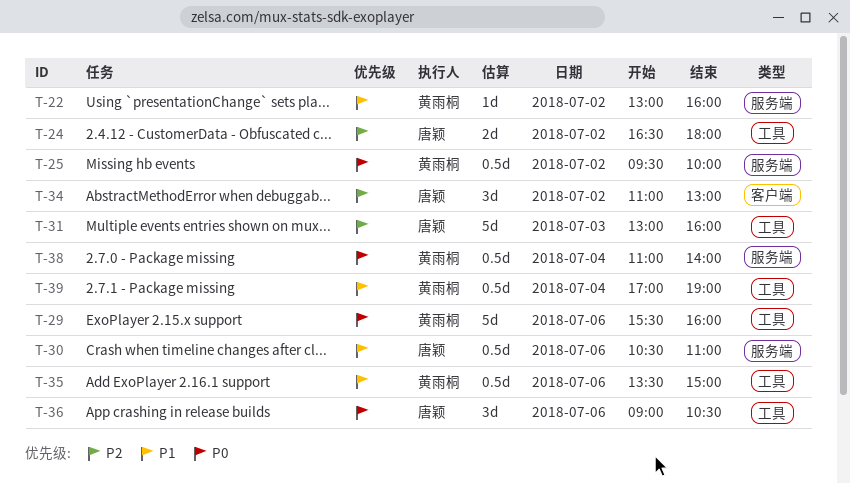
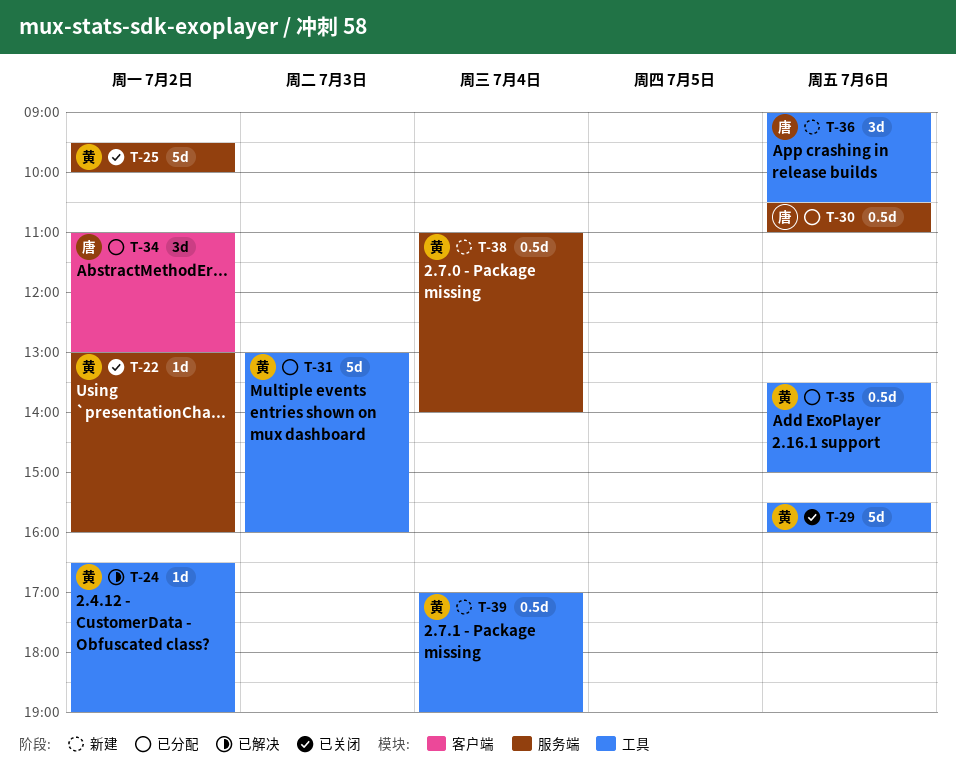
T-24, owner: 唐颖 -> 黄雨桐
T-24, estimate: 2d -> 1d
T-24, ends: 18:00 -> 19:00
T-25, estimate: 0.5d -> 5d
T-31, owner: 唐颖 -> 黄雨桐

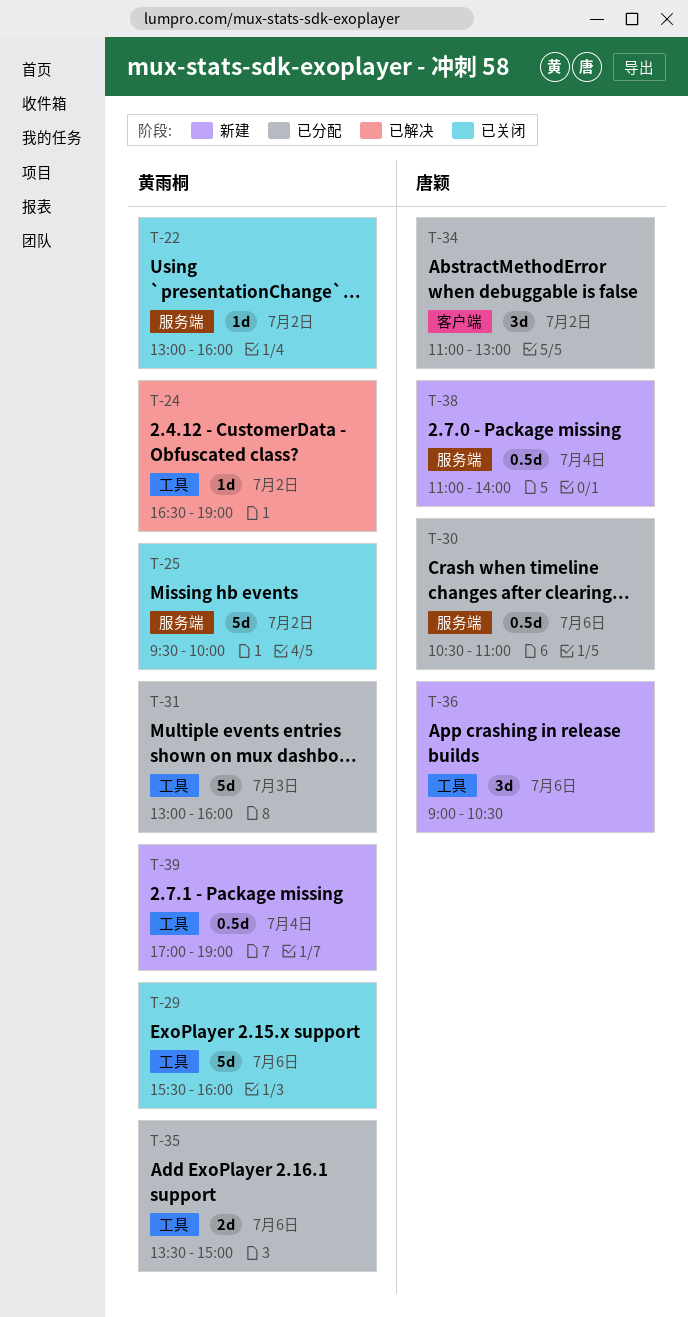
T-35, estimate: 0.5d -> 2d
T-38, owner: 黄雨桐 -> 唐颖

